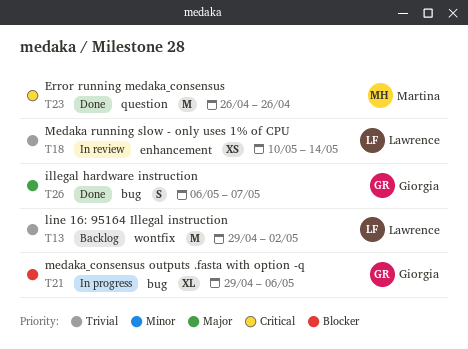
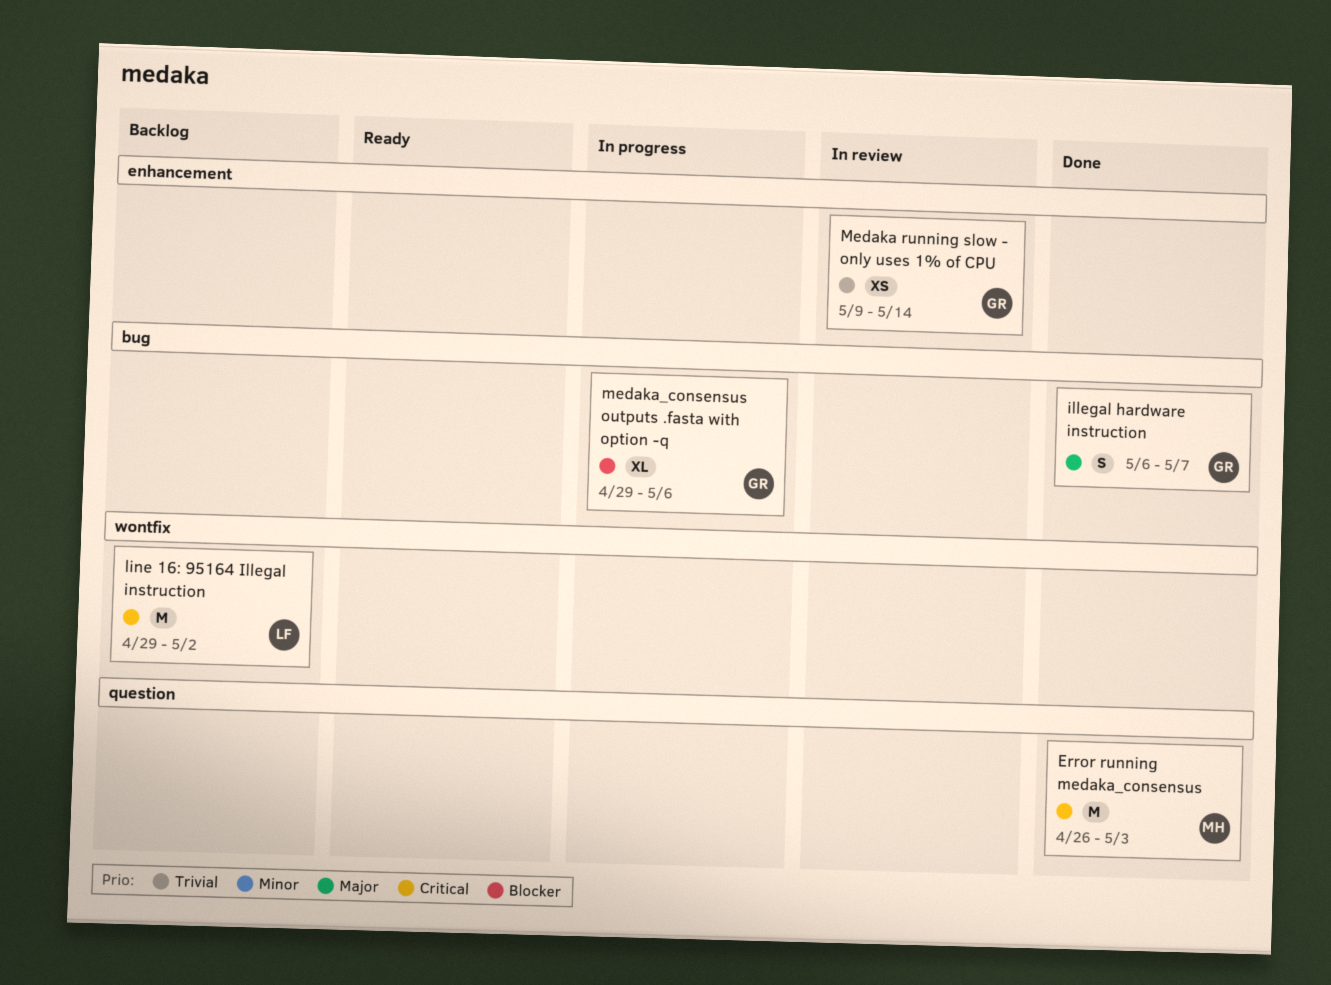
Error running medaka_consensus, due: Apr 26 -> May 3
line 16: 95164 Illegal instruction, priority: Trivial -> Critical
Medaka running slow - only uses 1% of CPU, owner: Lawrence -> Giorgia
Medaka running slow - only uses 1% of CPU, start: May 10 -> May 9

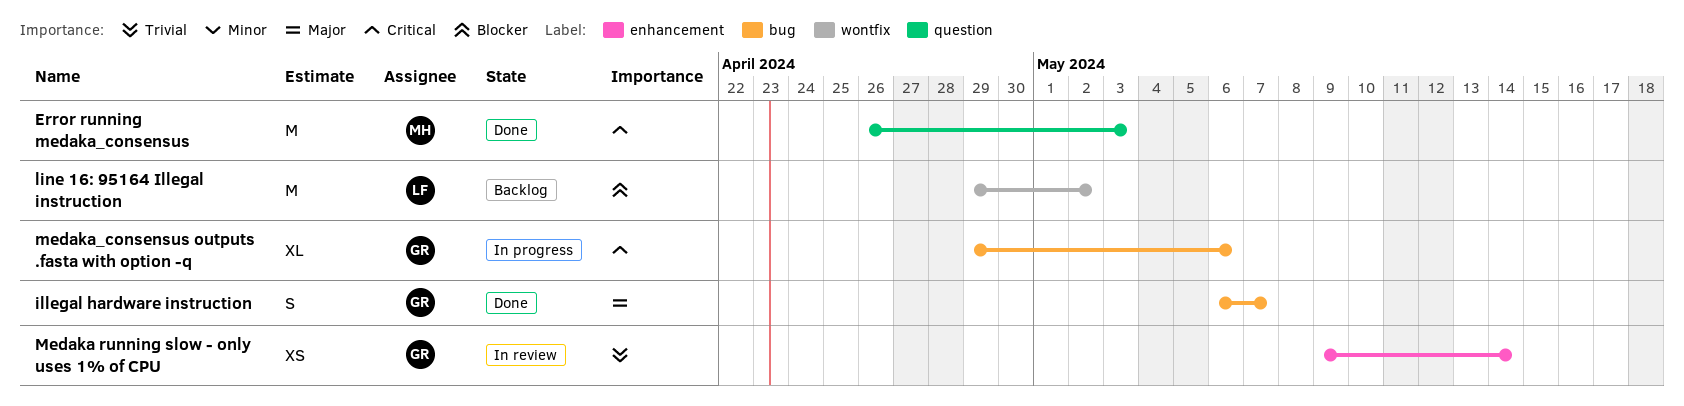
line 16: 95164 Illegal instruction, priority: Critical -> Blocker
medaka_consensus outputs .fasta with option -q, priority: Blocker -> Critical

